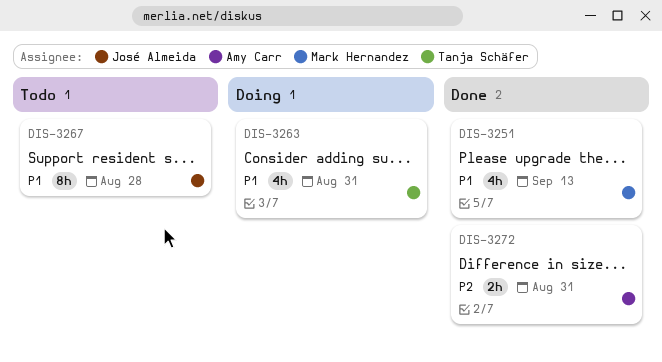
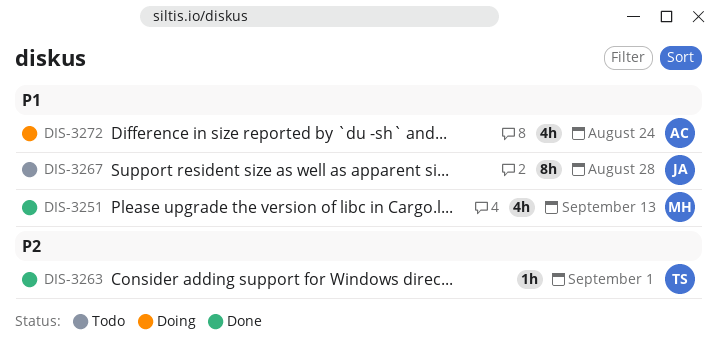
DIS-3263, status: Doing -> Done
DIS-3263, priority: P1 -> P2
DIS-3263, estimate: 4h -> 1h
DIS-3263, due: Aug 31 -> Sep 1
DIS-3272, status: Done -> Doing
DIS-3272, priority: P2 -> P1
DIS-3272, estimate: 2h -> 4h
DIS-3272, due: Aug 31 -> Aug 24

